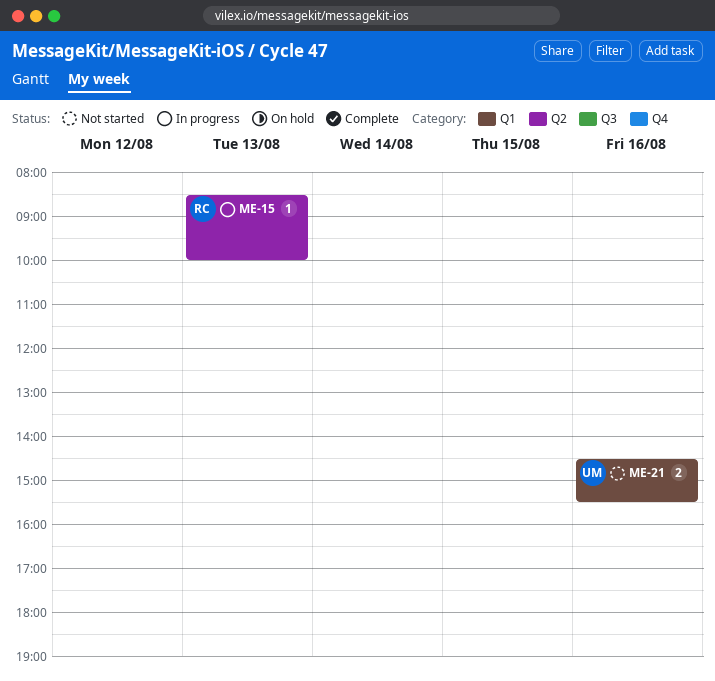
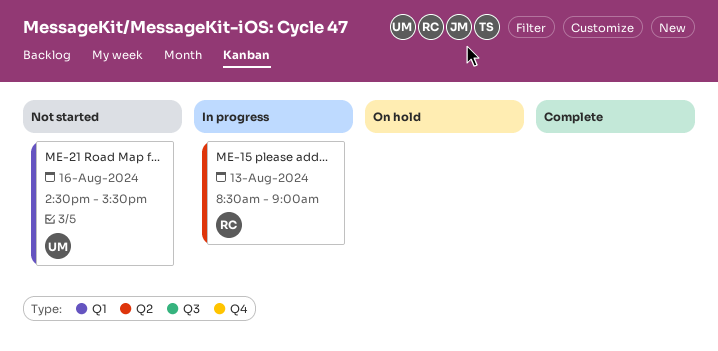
ME-15, ends: 10:00 -> 09:00

